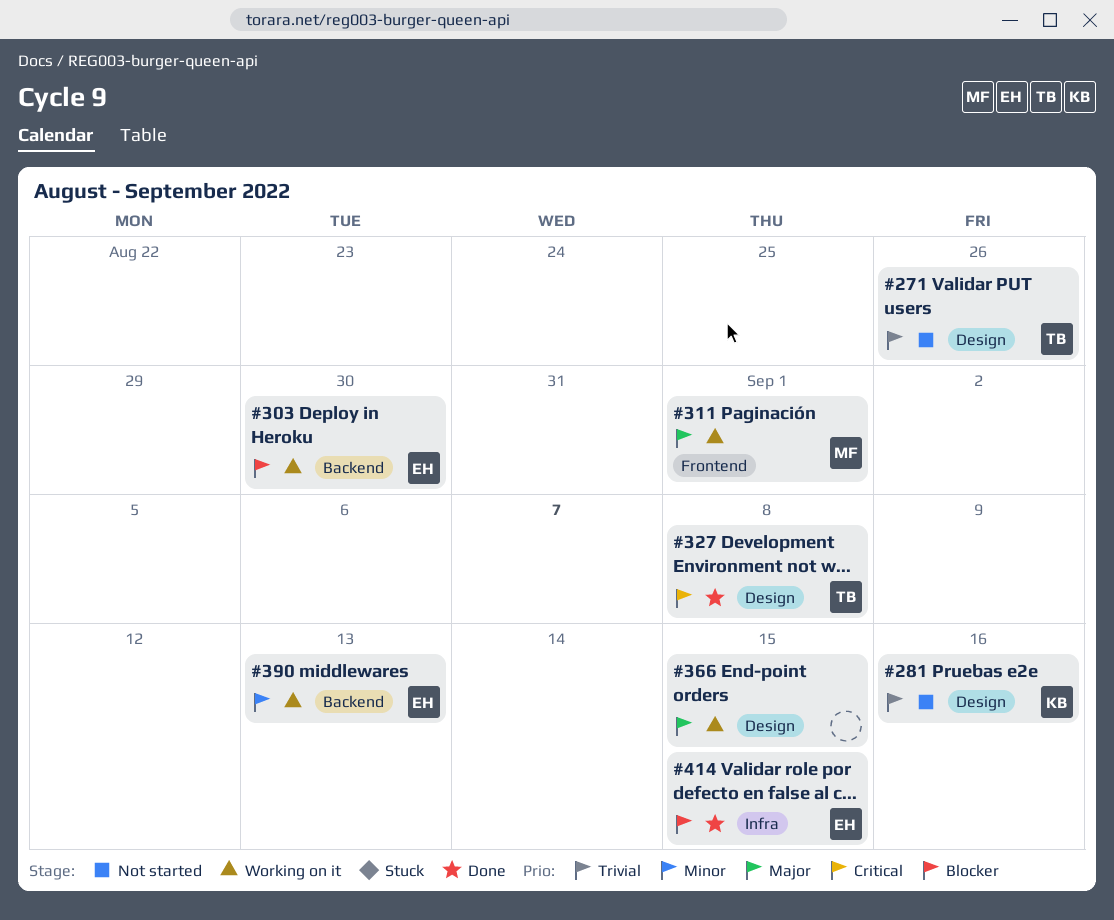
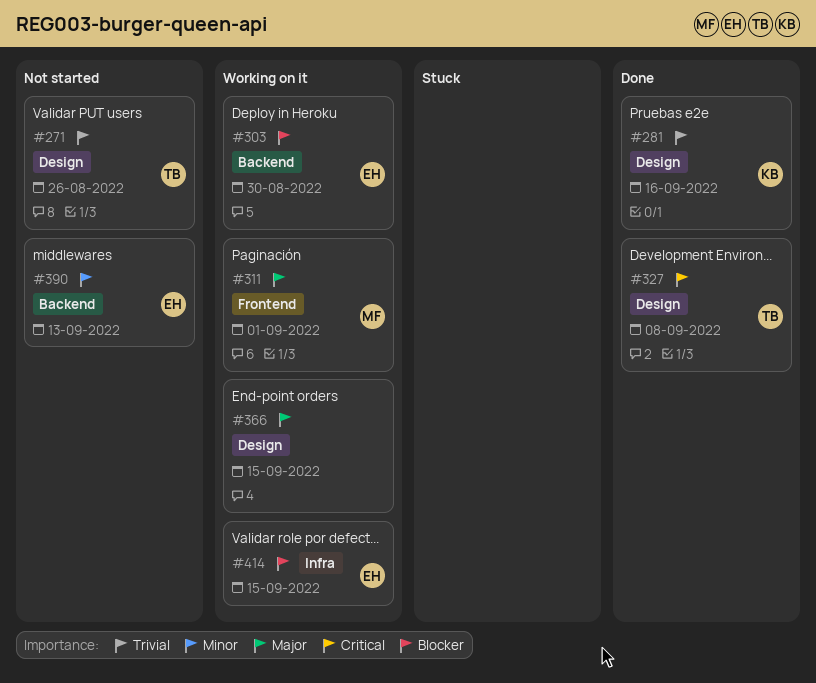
#281, status: Not started -> Done
#390, status: Working on it -> Not started
#414, status: Done -> Working on it

